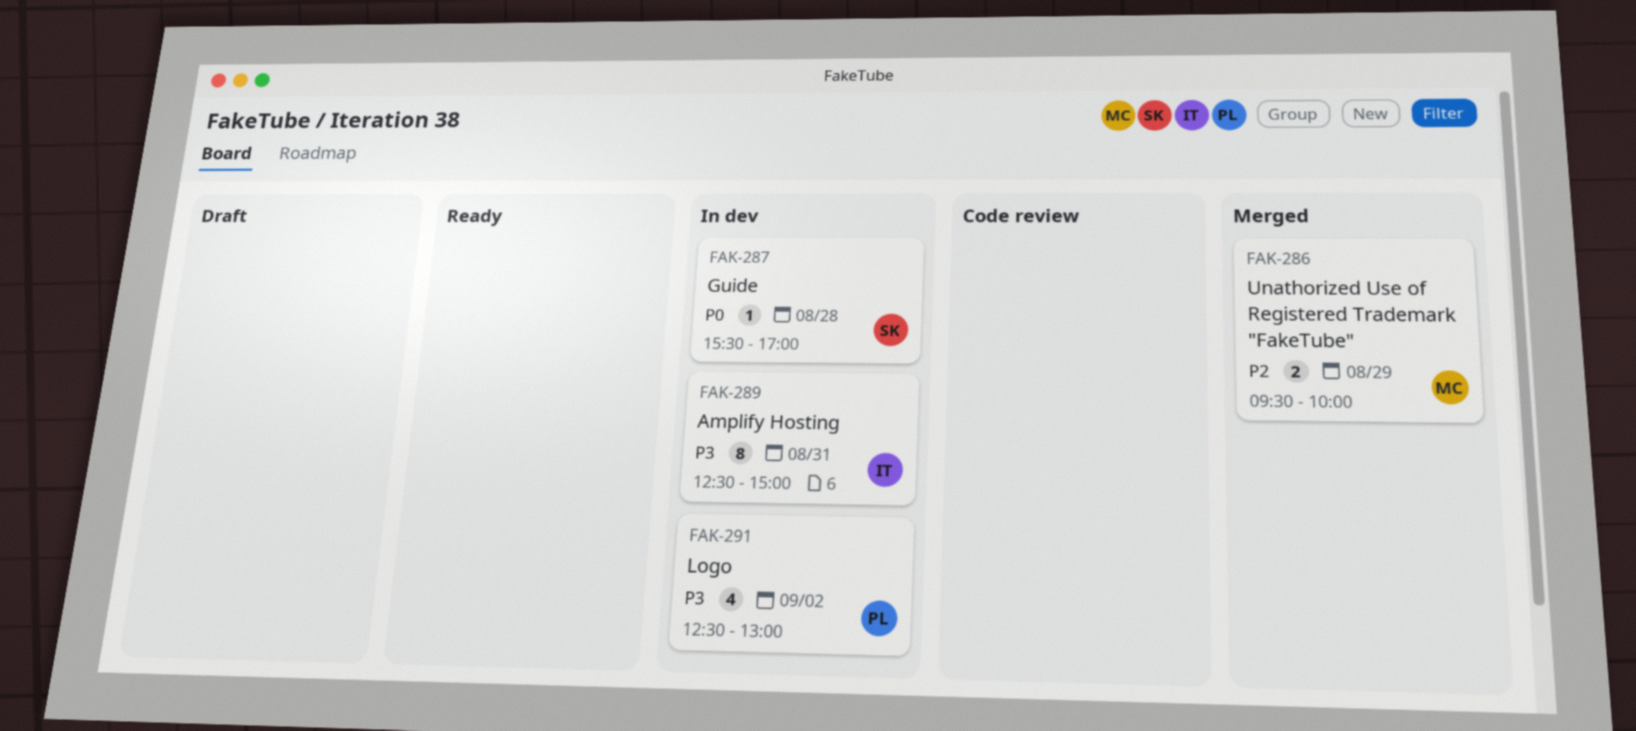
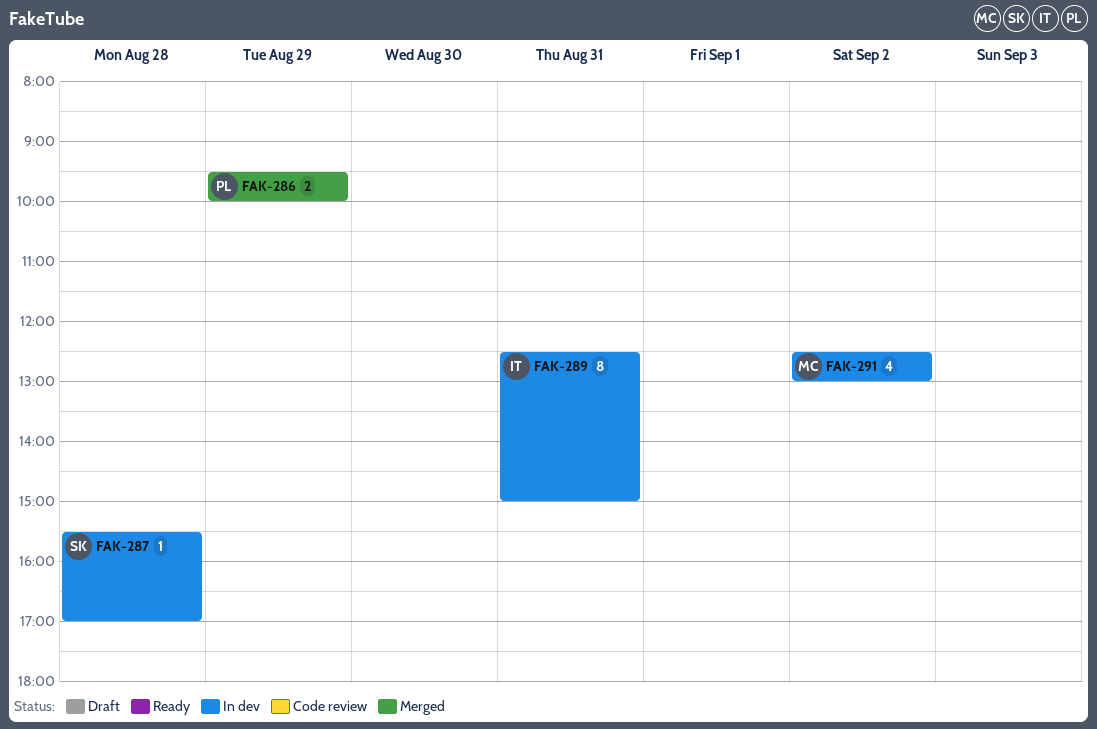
FAK-286, owner: MC -> PL
FAK-291, owner: PL -> MC

